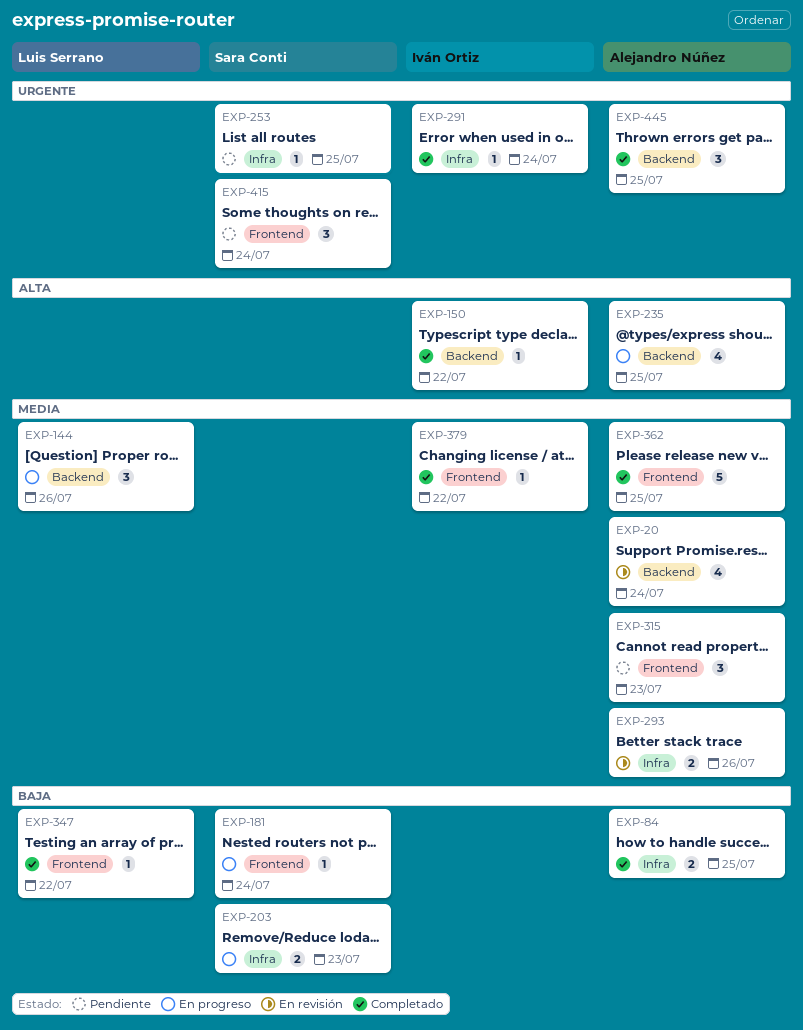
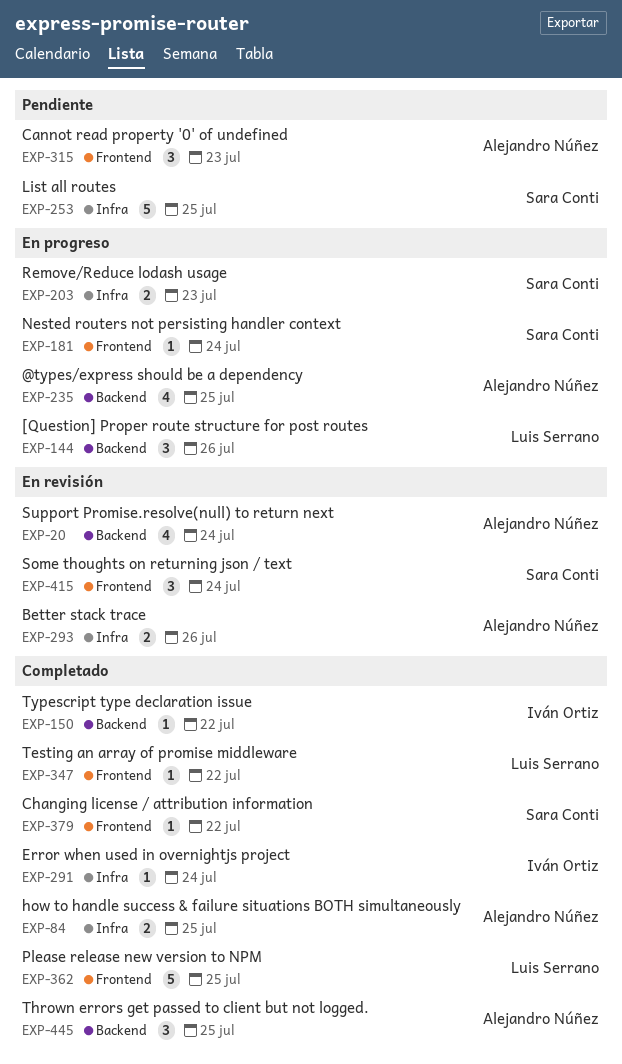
EXP-253, estimate: 1 -> 5
EXP-362, owner: Alejandro Núñez -> Luis Serrano
EXP-379, owner: Iván Ortiz -> Sara Conti
EXP-415, status: Pendiente -> En revisión

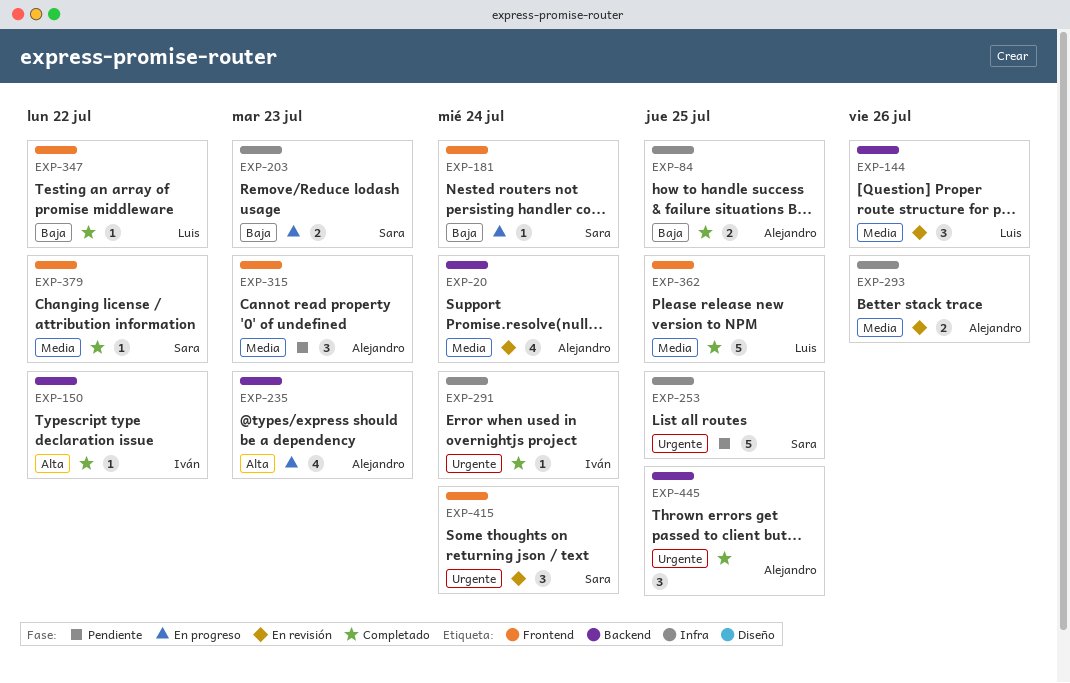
EXP-144, status: En progreso -> En revisión
EXP-235, due: Jul 25 -> Jul 23

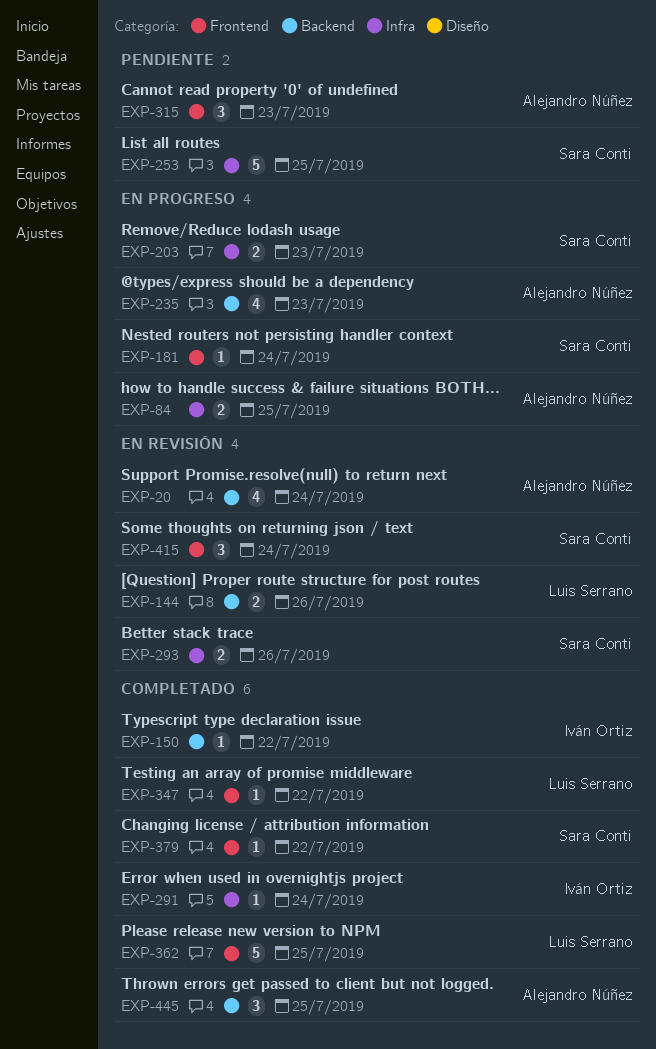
EXP-84, status: Completado -> En progreso
EXP-144, estimate: 3 -> 2
EXP-293, owner: Alejandro Núñez -> Sara Conti

